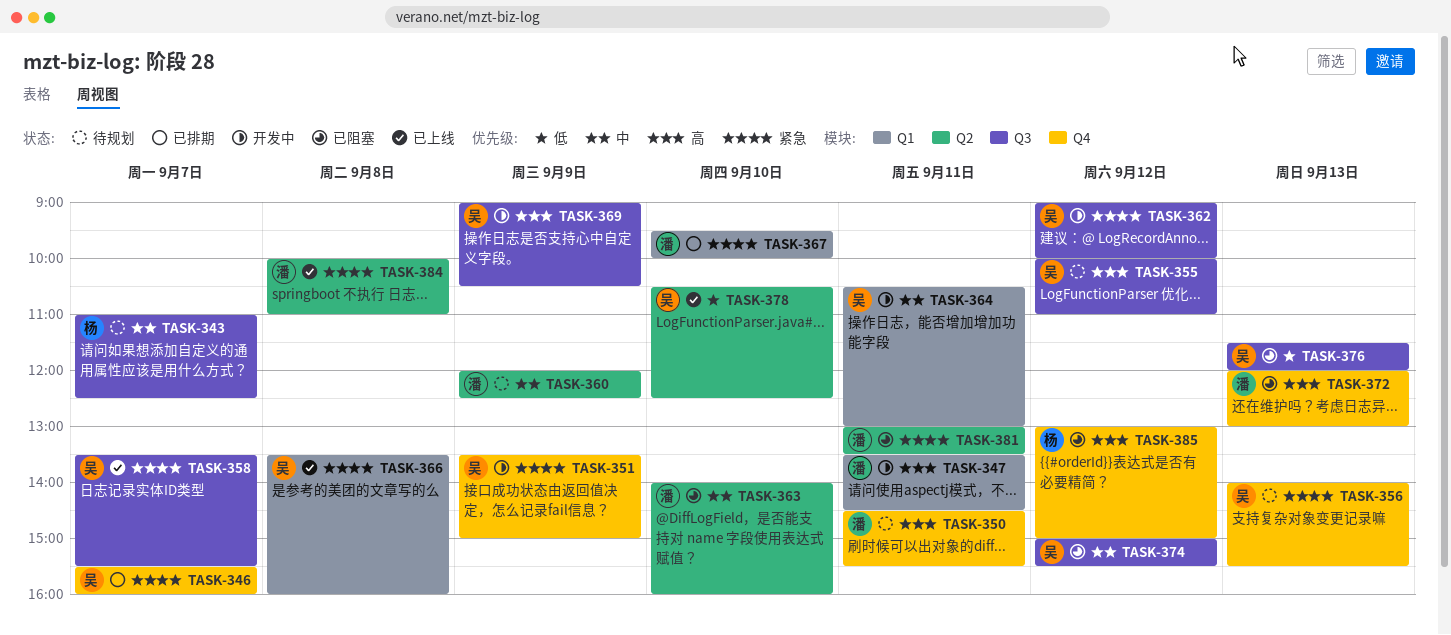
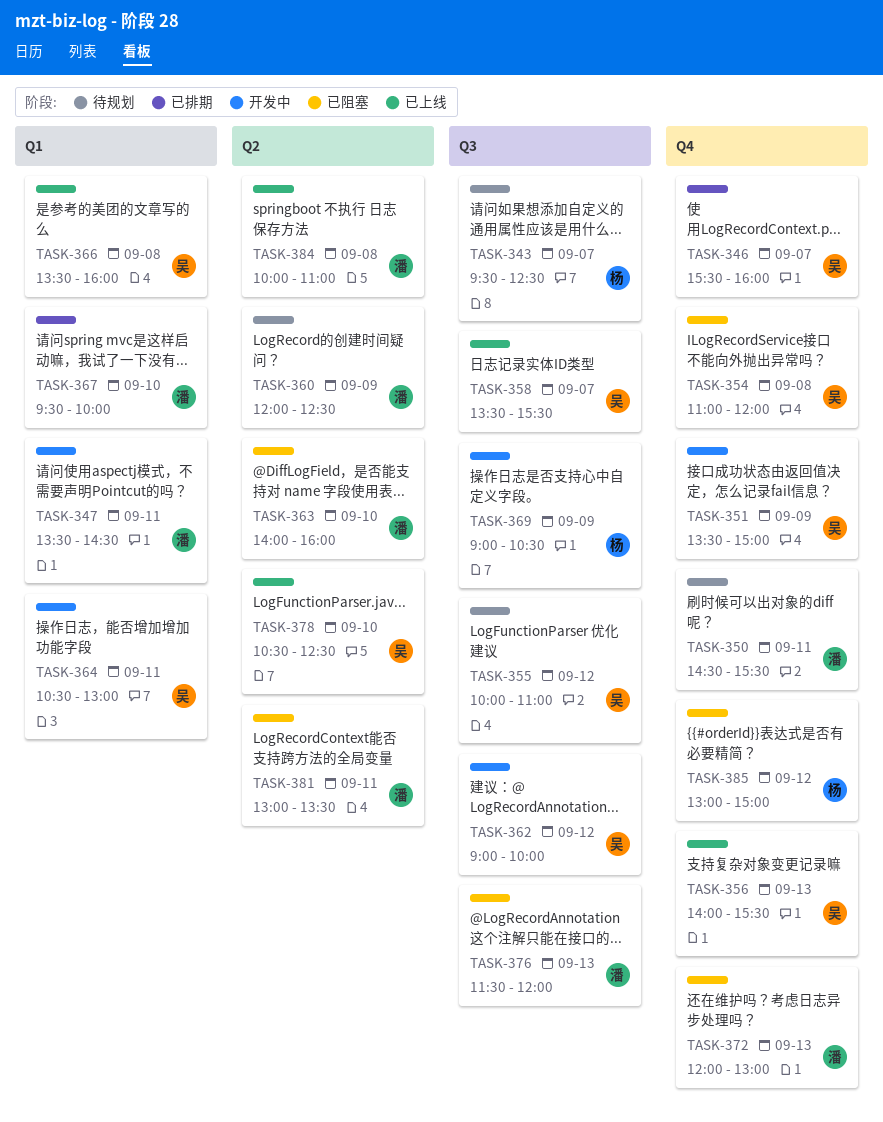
TASK-343, begins: 11:00 -> 09:30
TASK-354: none -> present
TASK-356, status: 待规划 -> 已上线
TASK-369, owner: 吴 -> 杨
TASK-374: present -> none
TASK-376, owner: 吴 -> 潘

